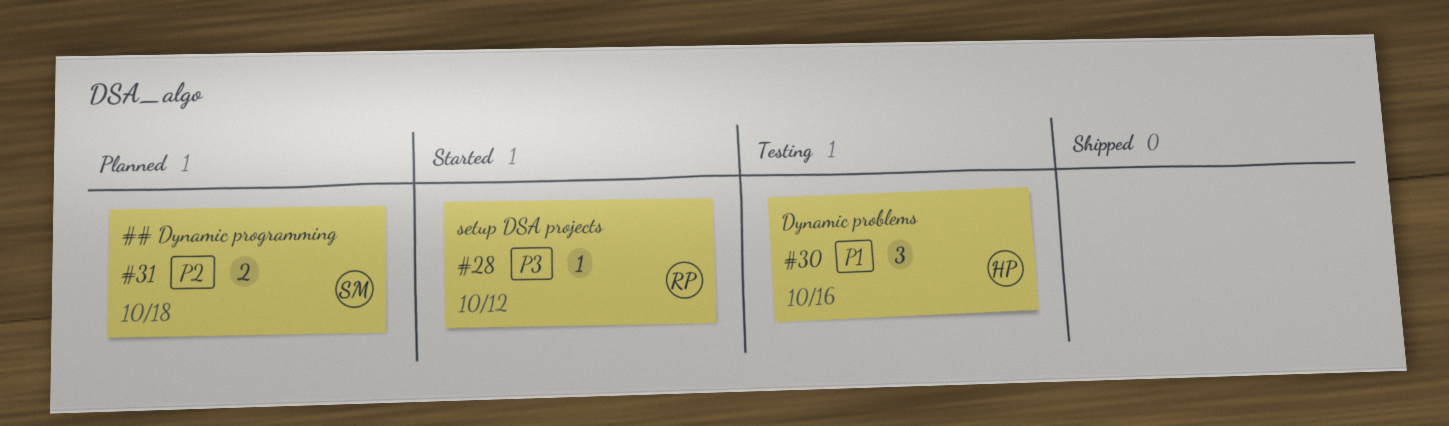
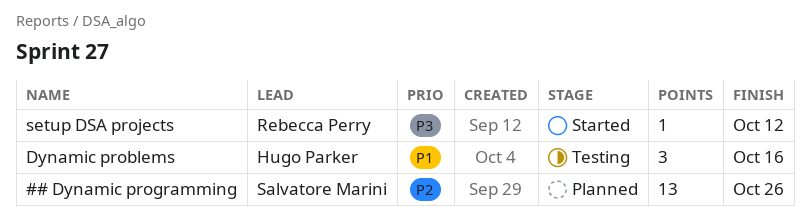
## Dynamic programming, estimate: 2 -> 13
## Dynamic programming, due: Oct 18 -> Oct 26

